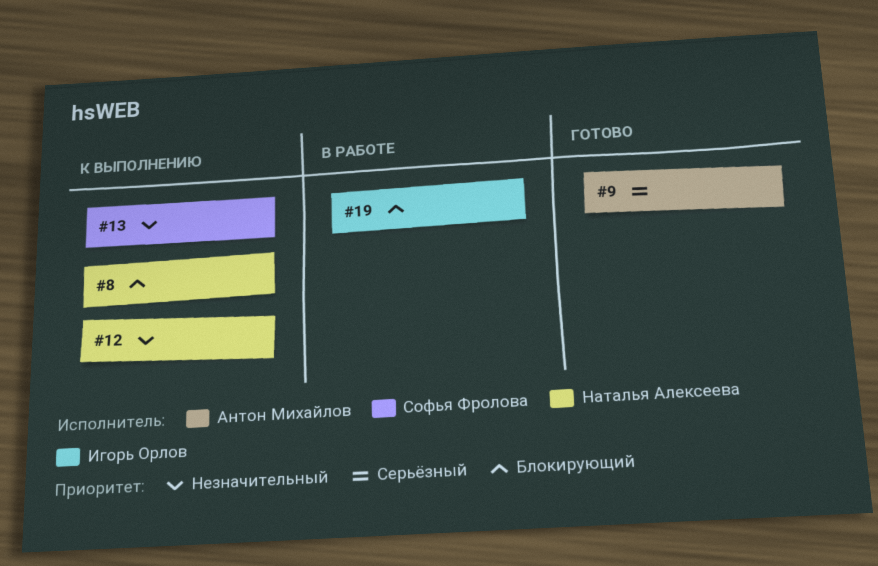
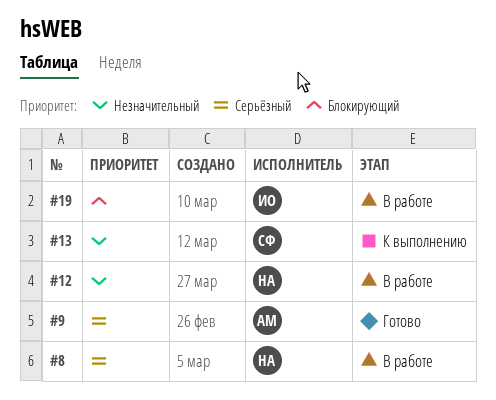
#8, status: К выполнению -> В работе
#8, priority: Блокирующий -> Серьёзный
#12, status: К выполнению -> В работе

